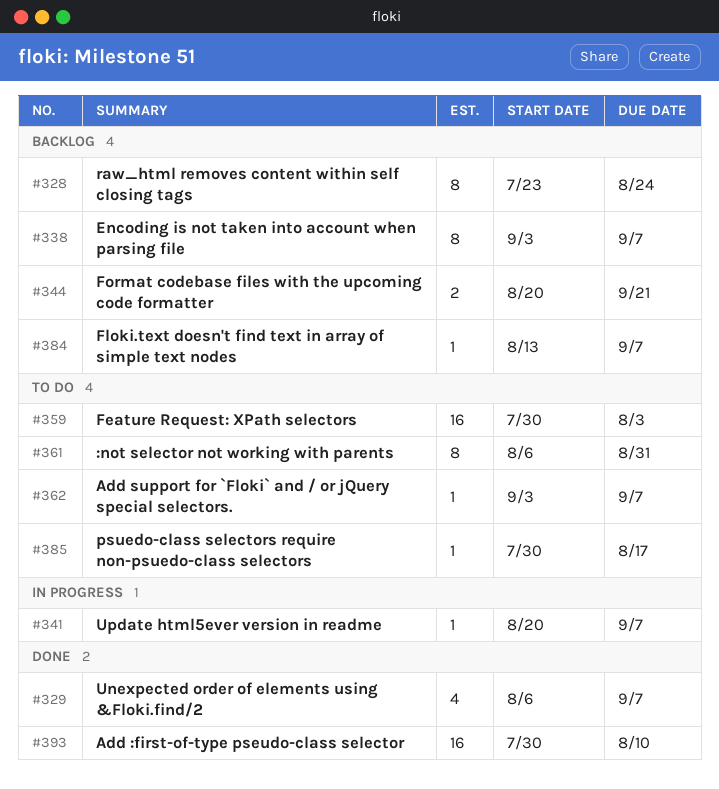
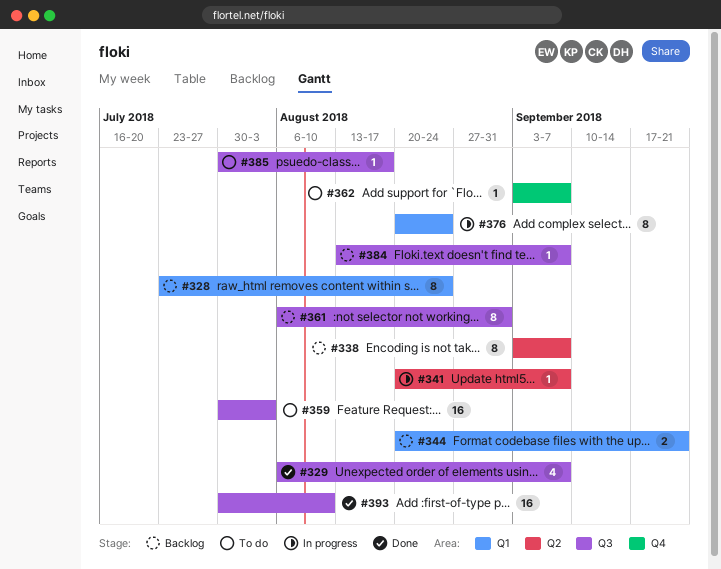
#361, status: To do -> Backlog
#376: none -> present

